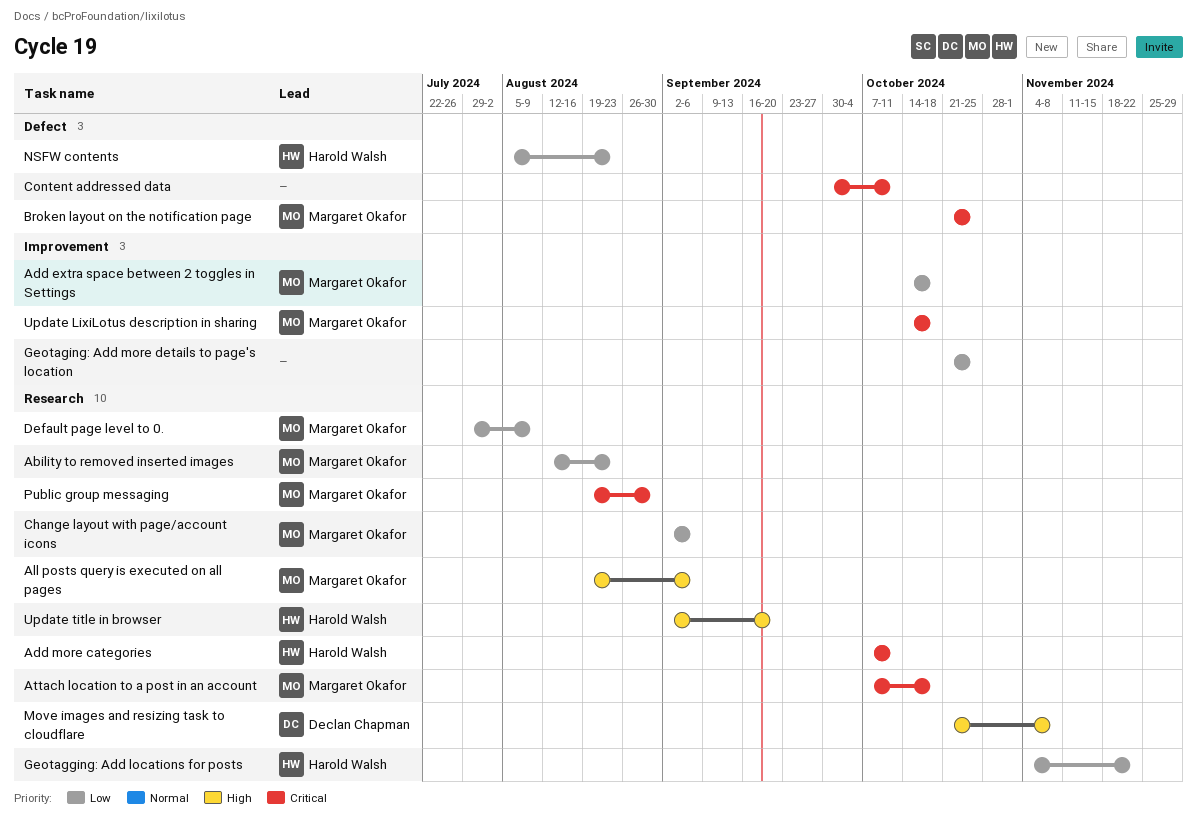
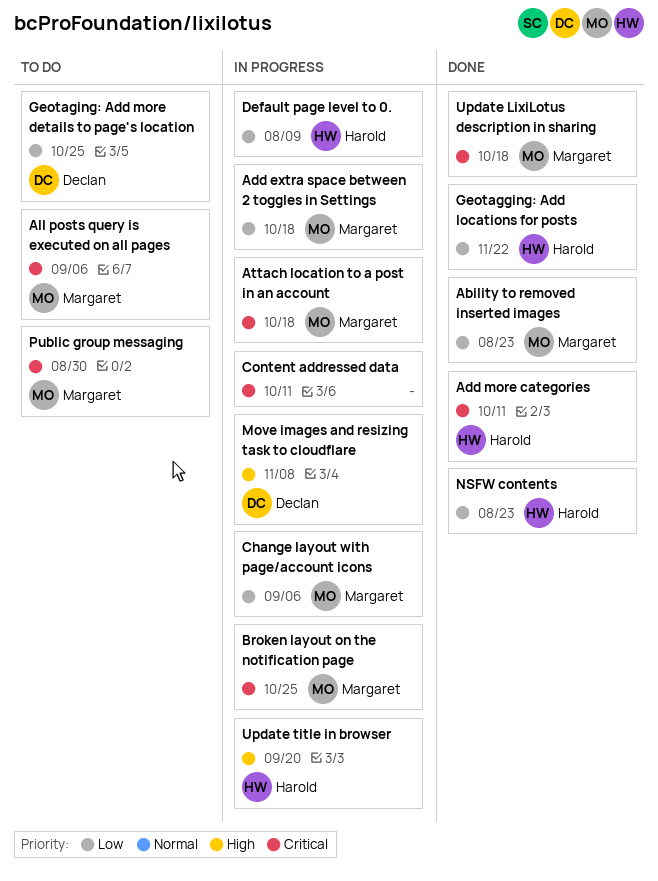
All posts query is executed on all pages, priority: High -> Critical
Default page level to 0., owner: Margaret Okafor -> Harold Walsh
Geotaging: Add more details to page's location, owner: none -> Declan Chapman

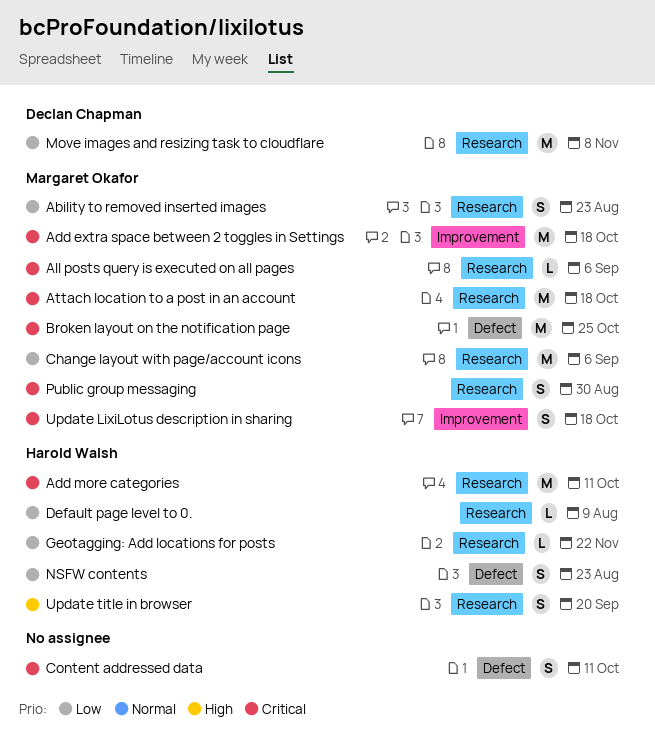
Add extra space between 2 toggles in Settings, priority: Low -> Critical
Geotaging: Add more details to page's location: present -> none
Move images and resizing task to cloudflare, priority: High -> Low

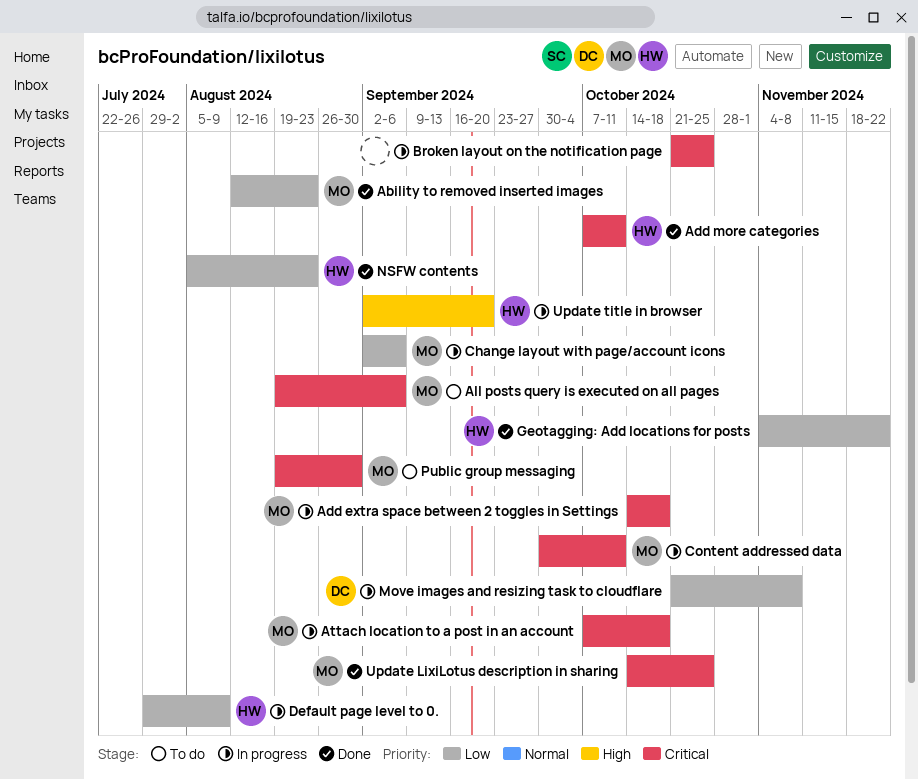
Broken layout on the notification page, owner: Margaret Okafor -> none
Content addressed data, owner: none -> Margaret Okafor
Update LixiLotus description in sharing, due: Oct 18 -> Oct 25

